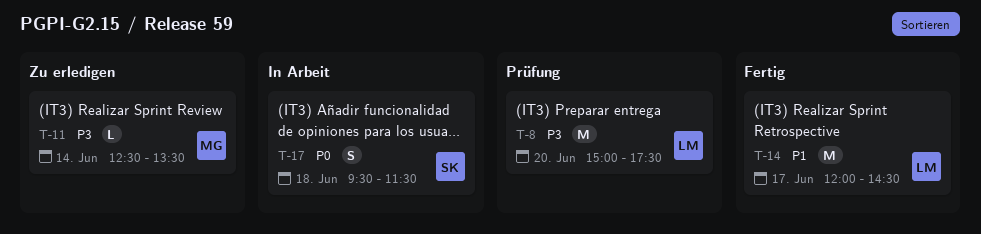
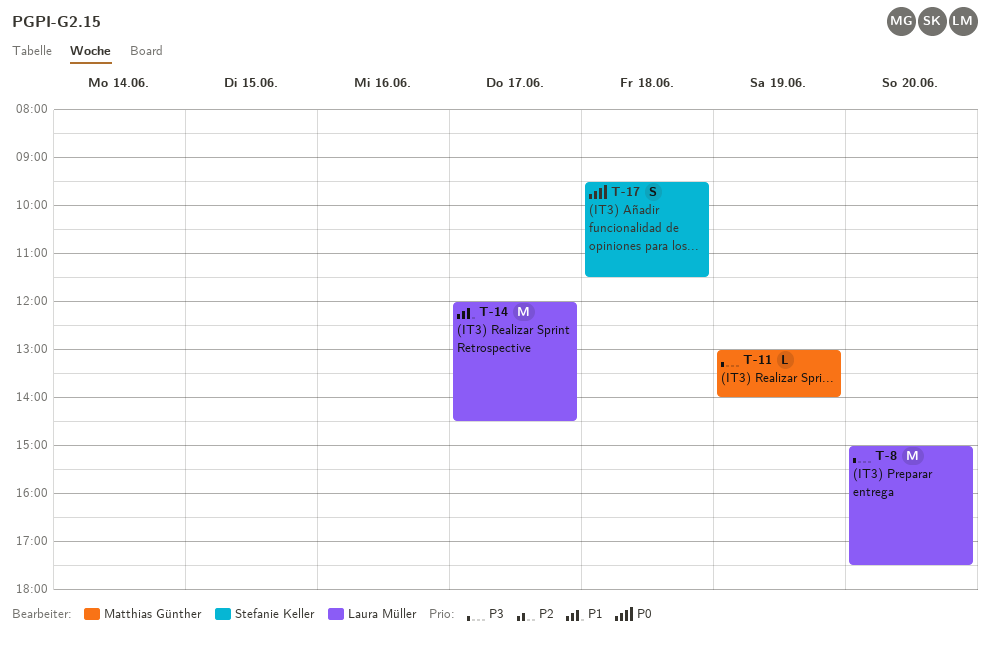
T-11, day: Jun 14 -> Jun 19
T-11, begins: 12:30 -> 13:00
T-11, ends: 13:30 -> 14:00

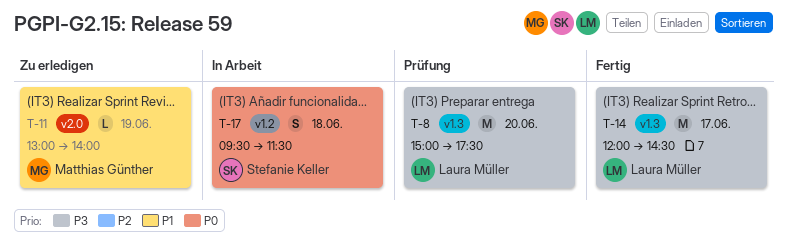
T-11, priority: P3 -> P1
T-14, priority: P1 -> P3

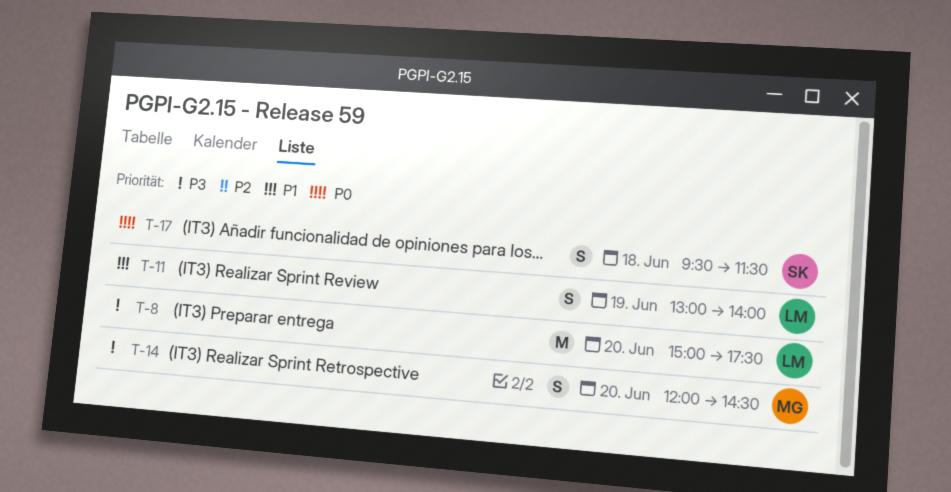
T-11, owner: Matthias Günther -> Laura Müller
T-11, estimate: L -> S
T-14, owner: Laura Müller -> Matthias Günther
T-14, estimate: M -> S
T-14, day: Jun 17 -> Jun 20

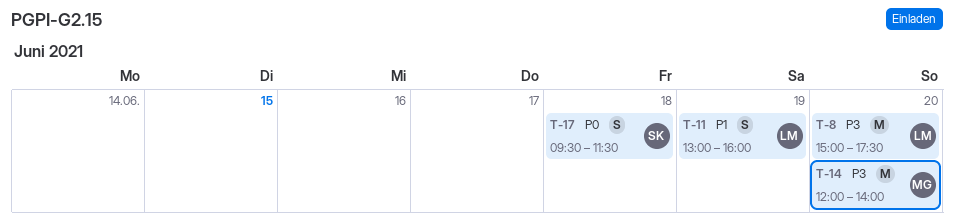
T-11, ends: 14:00 -> 16:00
T-14, estimate: S -> M
T-14, ends: 14:30 -> 14:00

